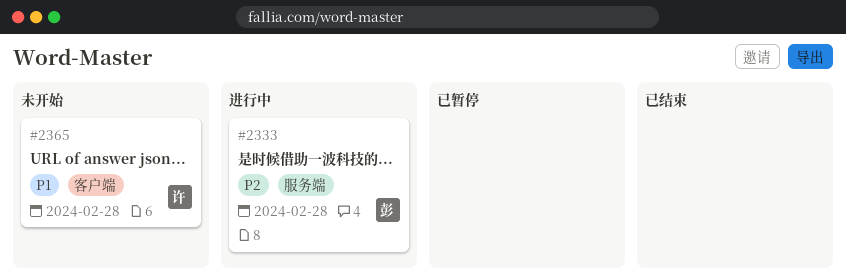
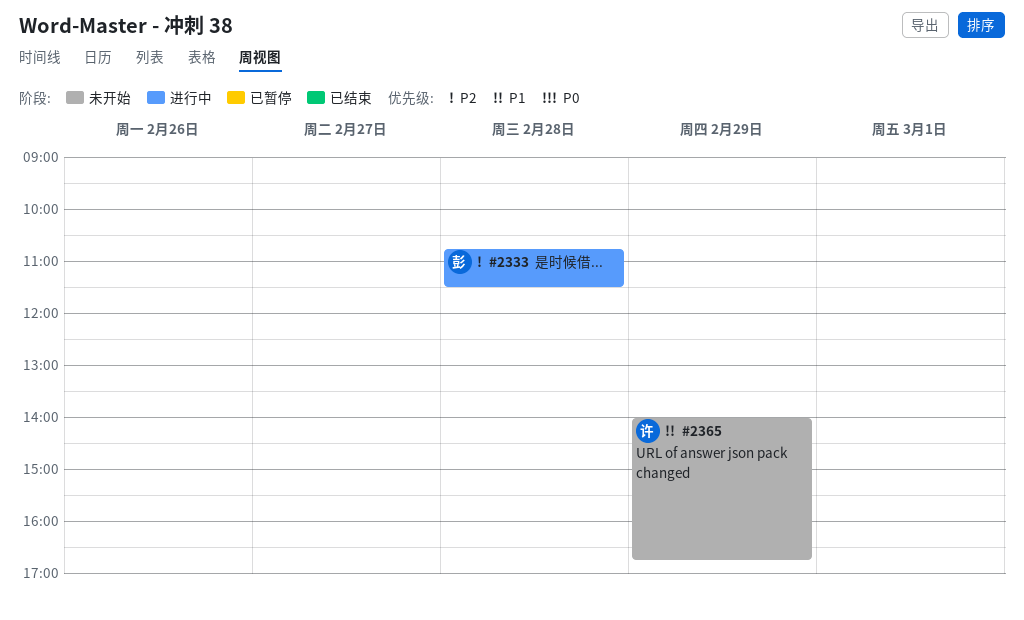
#2365, day: Feb 28 -> Feb 29

